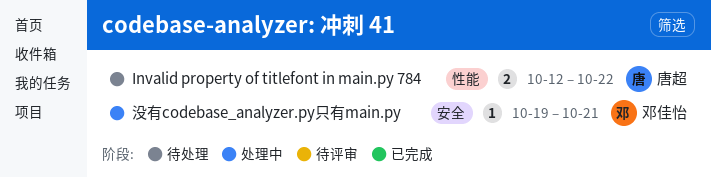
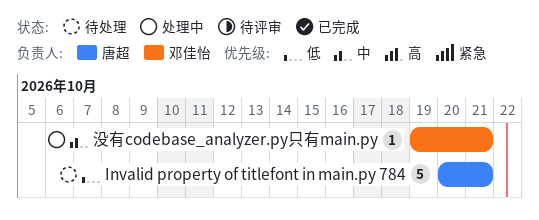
Invalid property of titlefont in main.py 784, estimate: 2 -> 5
Invalid property of titlefont in main.py 784, start: Oct 12 -> Oct 20
Invalid property of titlefont in main.py 784, due: Oct 22 -> Oct 21

